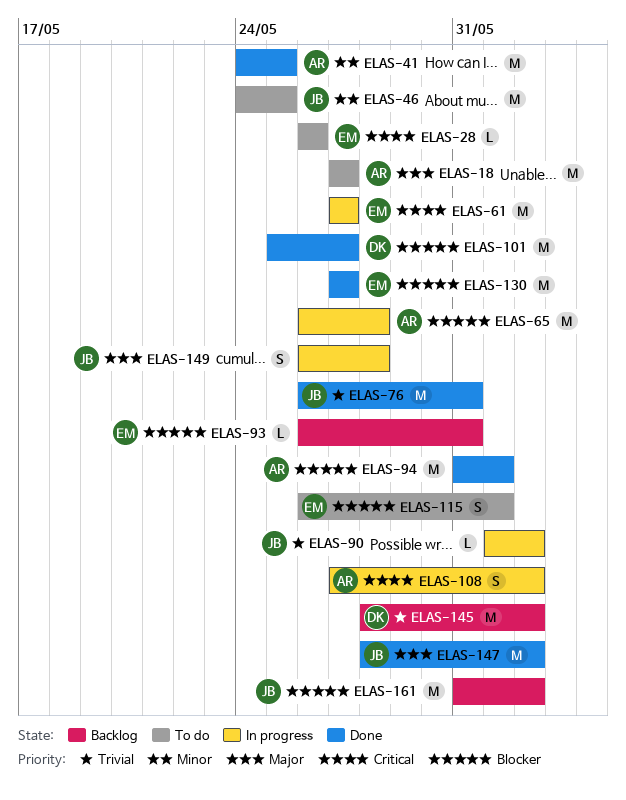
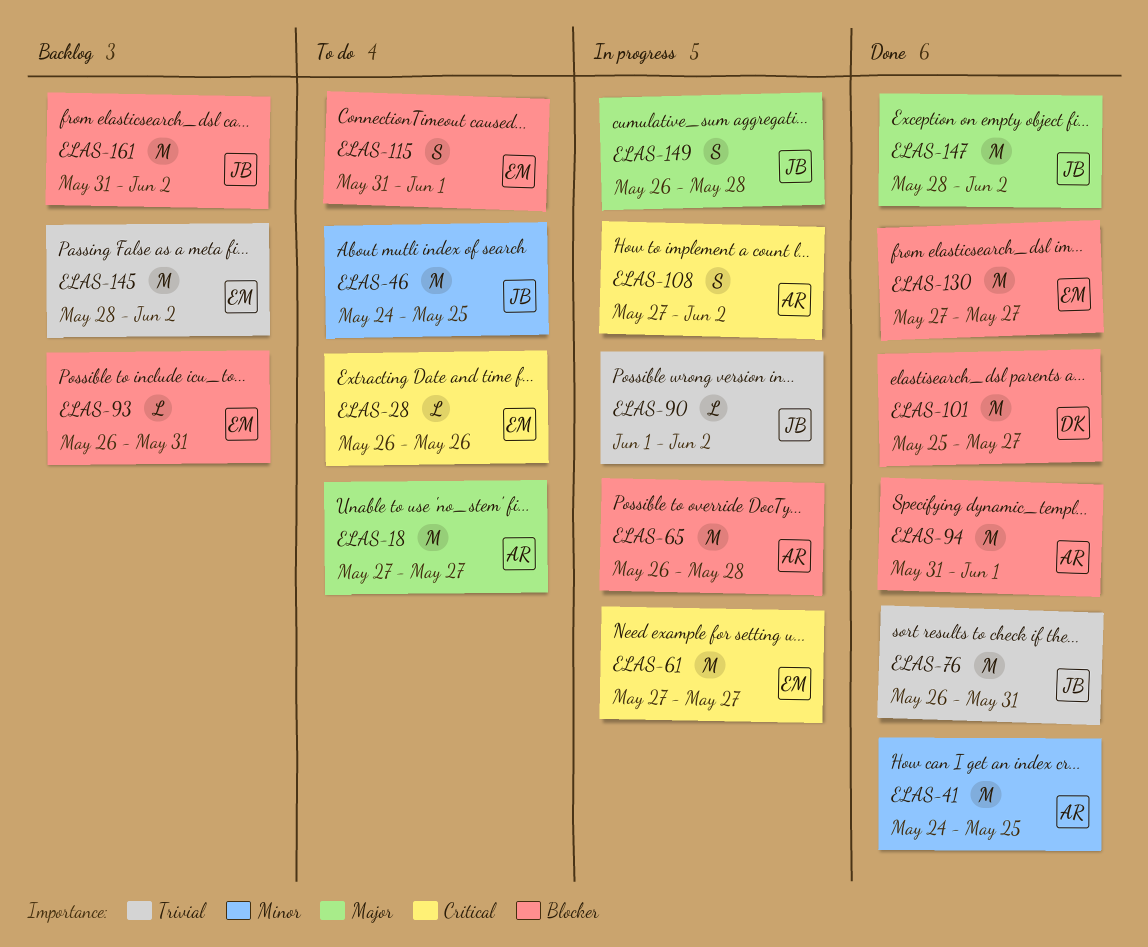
ELAS-115, start: May 26 -> May 31
ELAS-145, owner: DK -> EM

